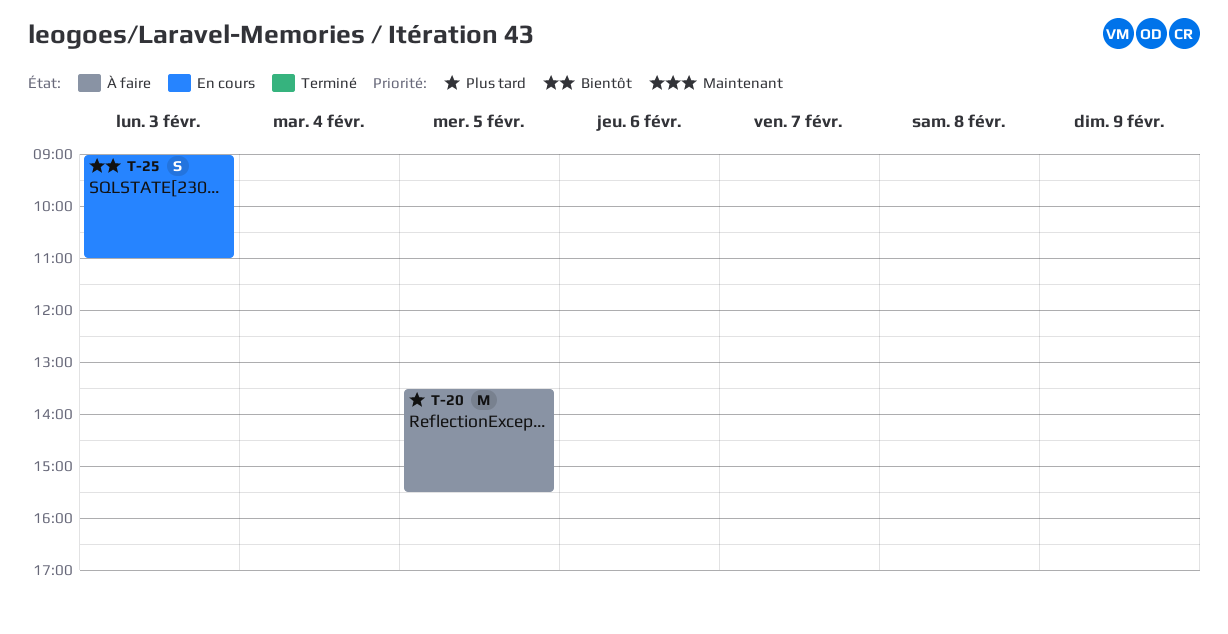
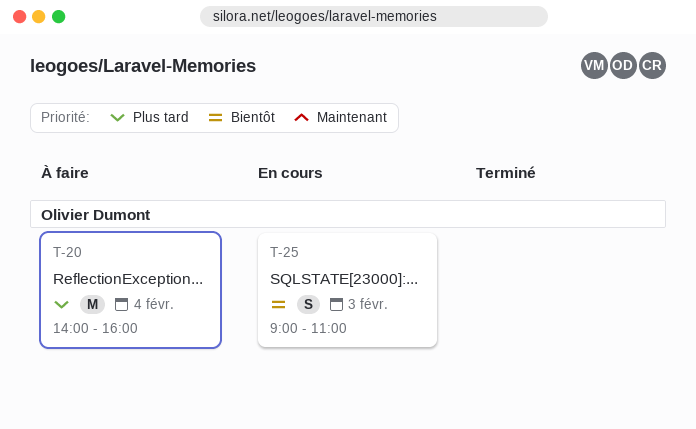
T-20, day: Feb 5 -> Feb 4
T-20, begins: 13:30 -> 14:00
T-20, ends: 15:30 -> 16:00

